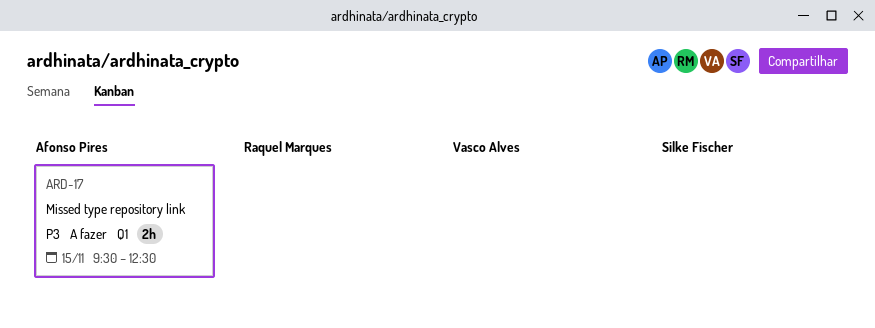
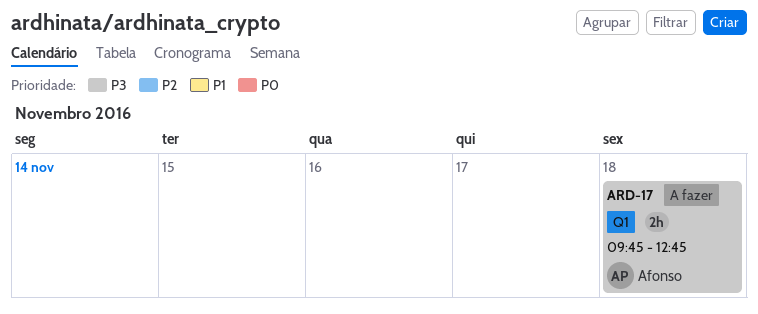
ARD-17, day: Nov 15 -> Nov 18
ARD-17, begins: 09:30 -> 09:45
ARD-17, ends: 12:30 -> 12:45

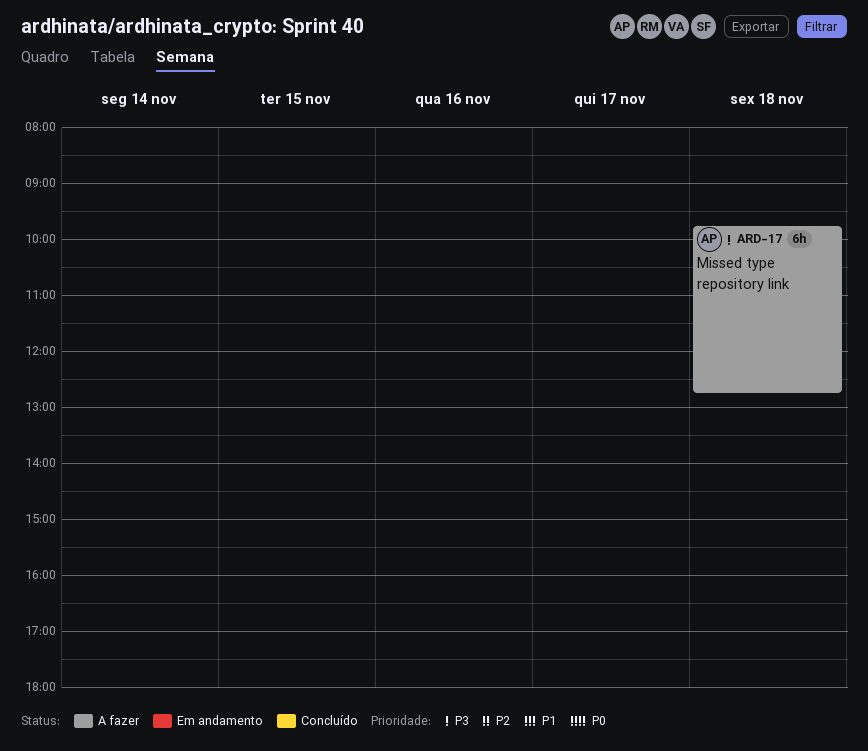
ARD-17, estimate: 2h -> 6h

